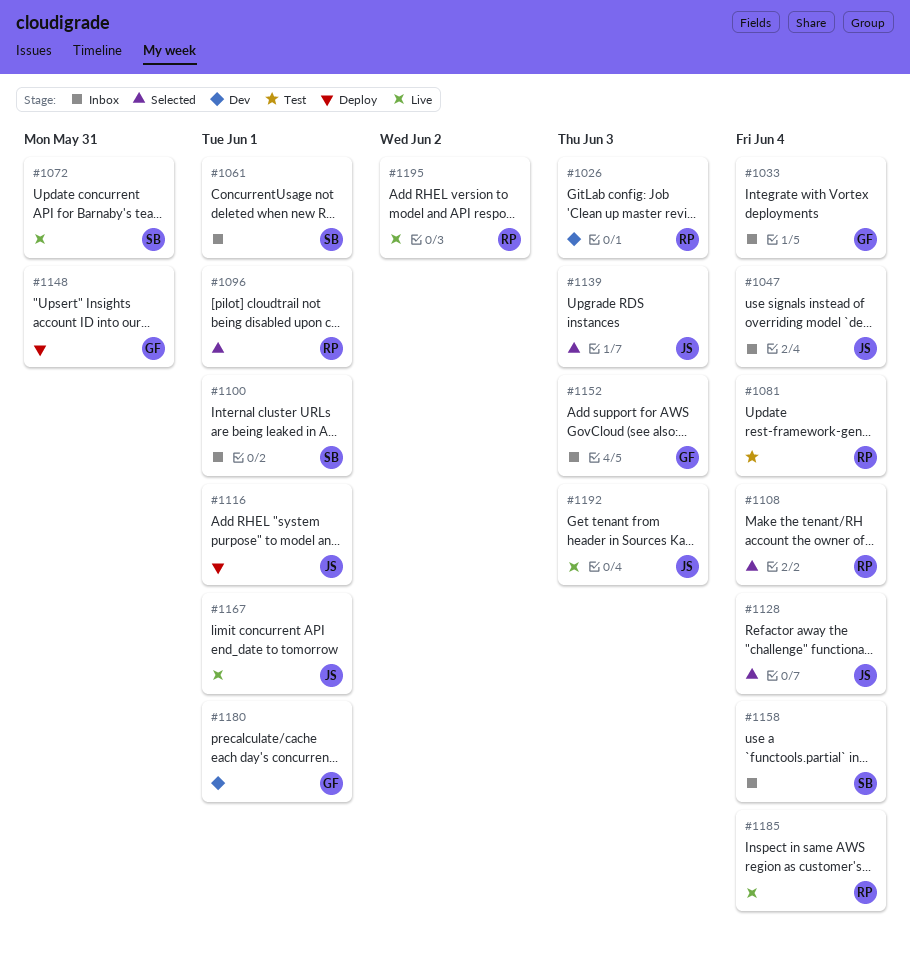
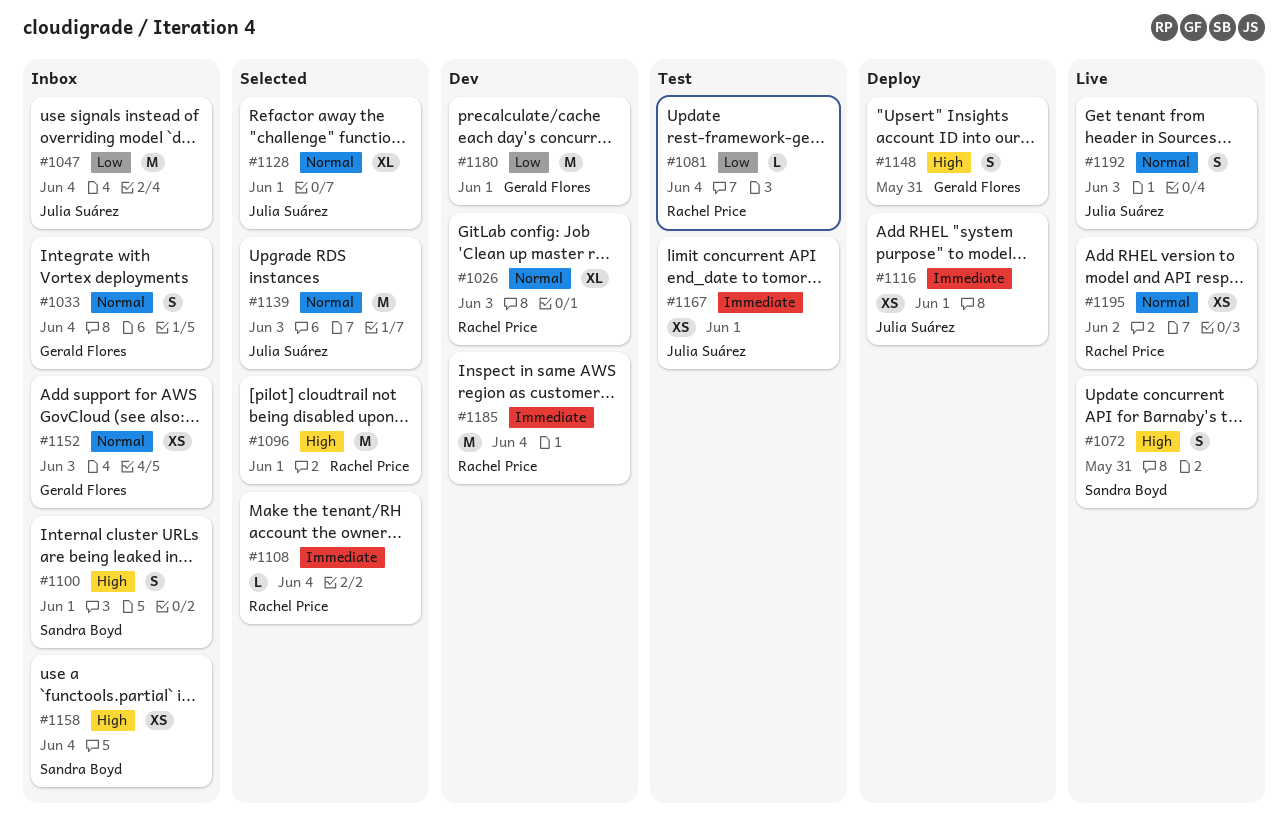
#1061: present -> none
#1128, due: Jun 4 -> Jun 1
#1167, status: Live -> Test
#1185, status: Live -> Dev

